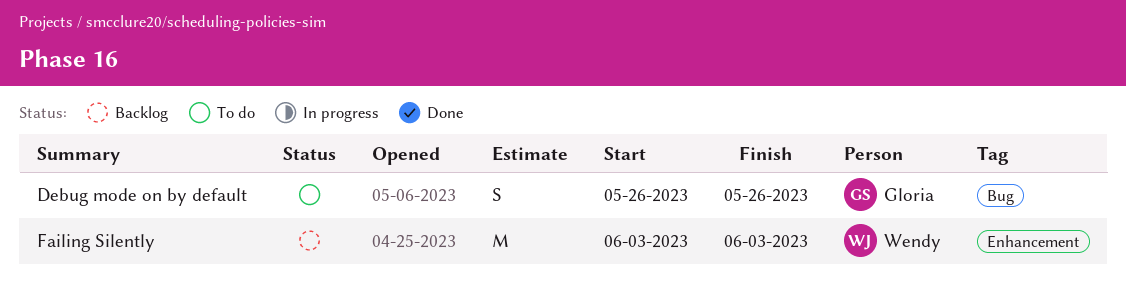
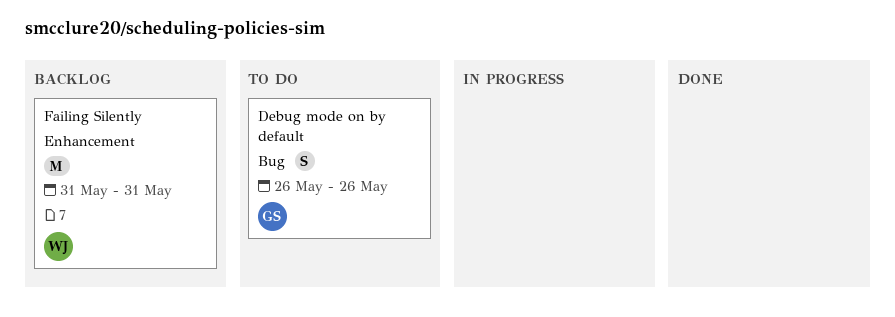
Failing Silently, start: Jun 3 -> May 31
Failing Silently, due: Jun 3 -> May 31

